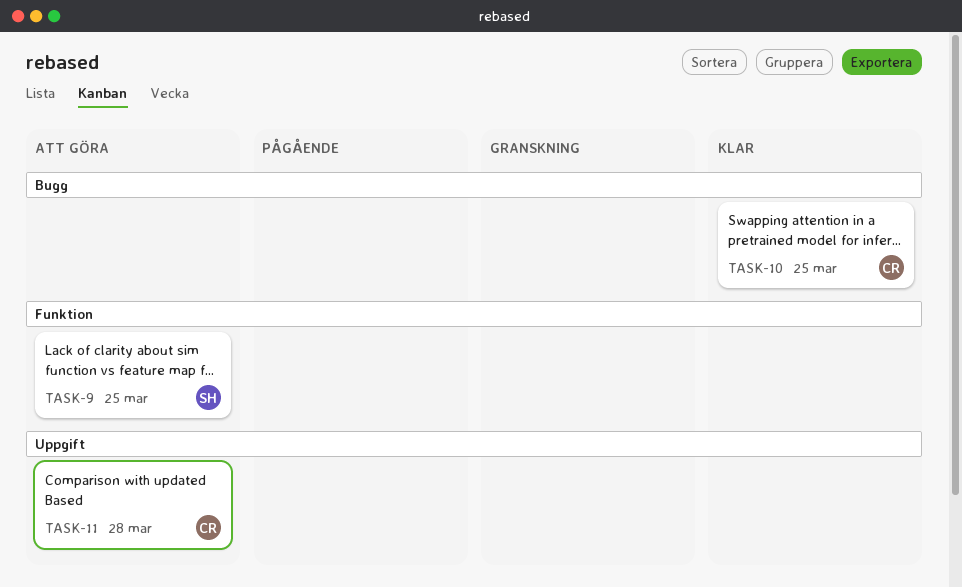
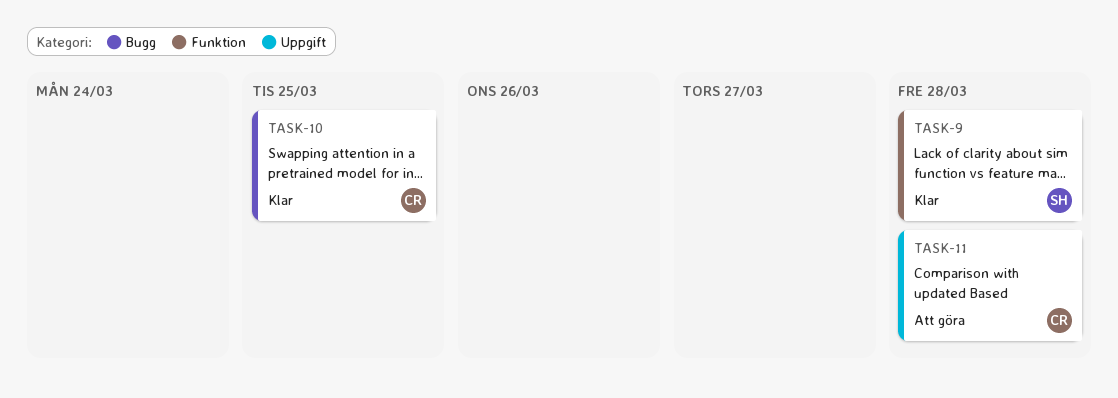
TASK-9, status: Att göra -> Klar
TASK-9, due: Mar 25 -> Mar 28

